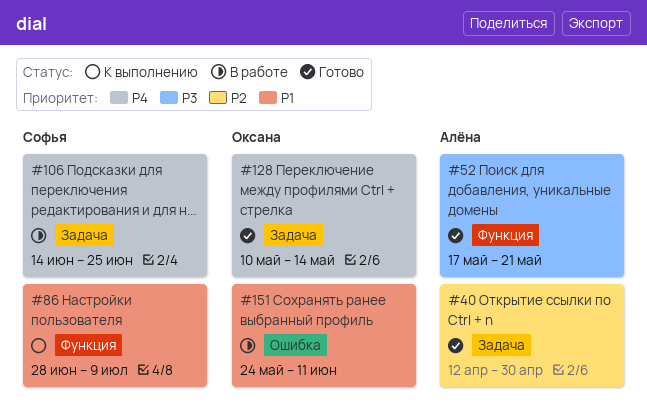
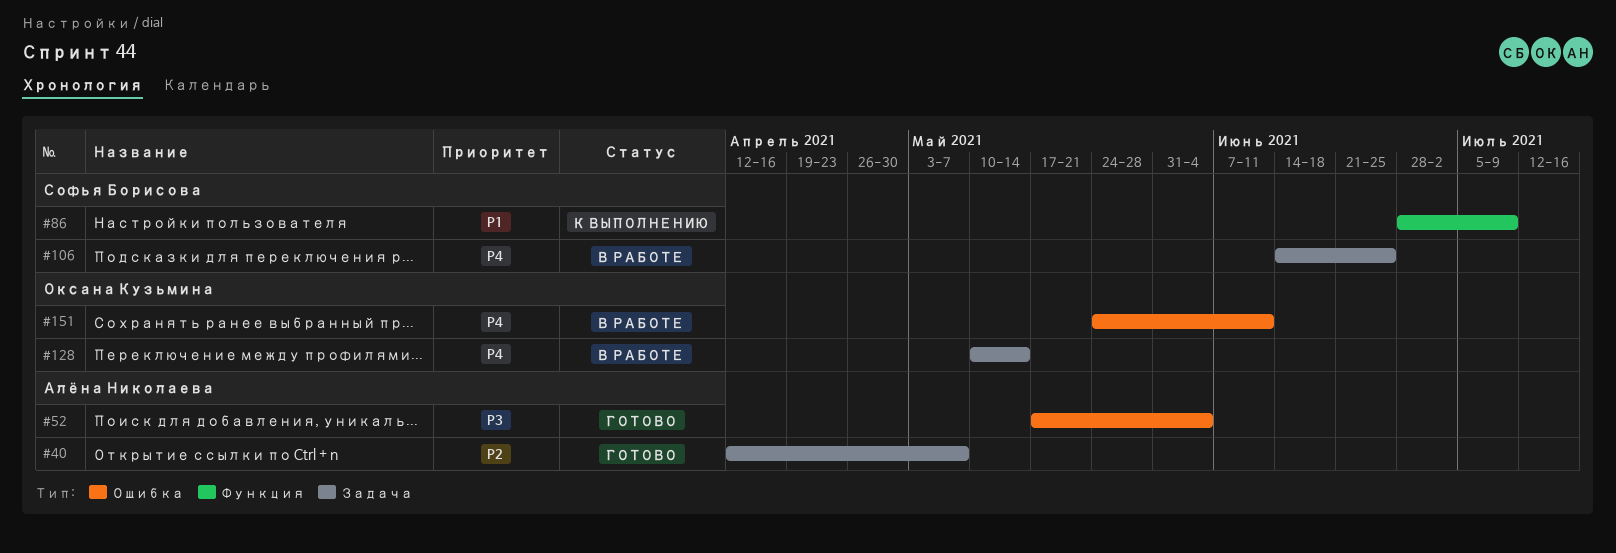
#40, due: Apr 30 -> May 7
#52, label: Функция -> Ошибка
#52, due: May 21 -> Jun 4
#128, status: Готово -> В работе
#151, priority: P1 -> P4

